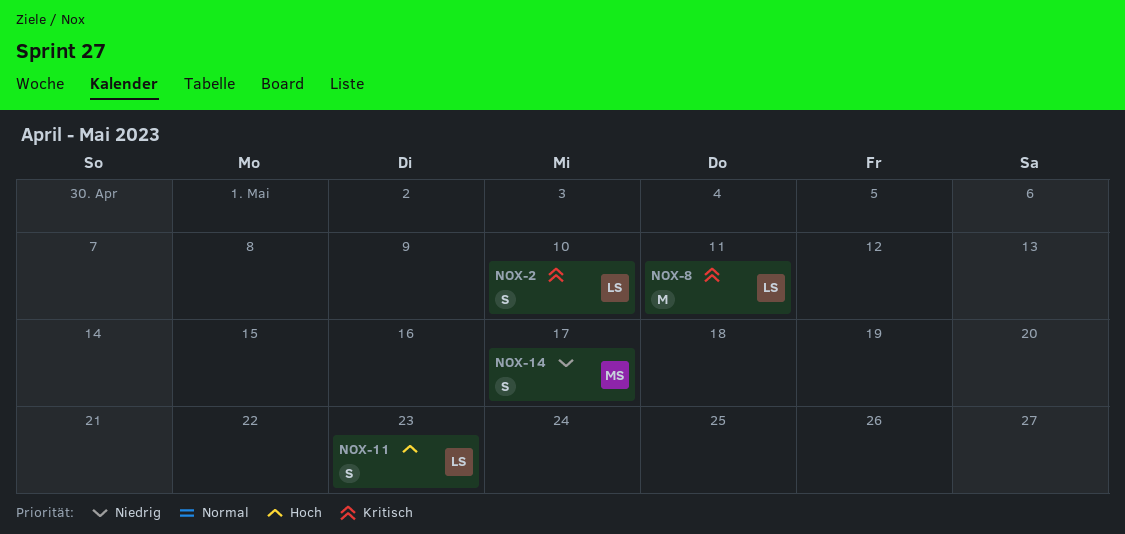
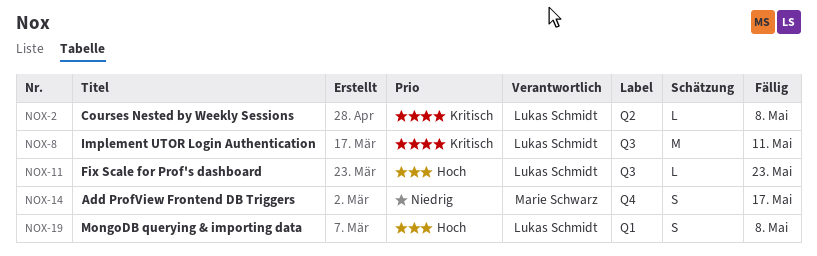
NOX-2, estimate: S -> L
NOX-2, due: May 10 -> May 8
NOX-11, estimate: S -> L
NOX-19: none -> present

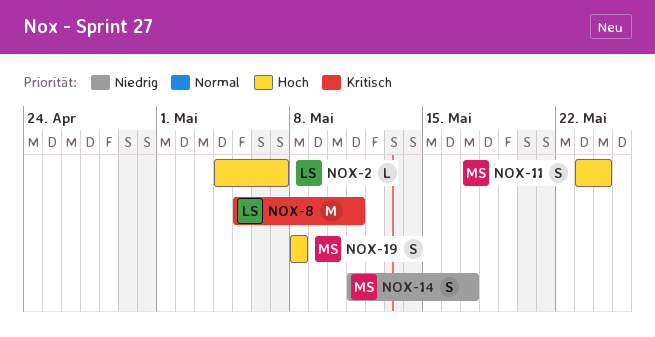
NOX-2, priority: Kritisch -> Hoch
NOX-2, due: May 8 -> May 7
NOX-11, owner: Lukas Schmidt -> Marie Schwarz
NOX-11, estimate: L -> S
NOX-11, due: May 23 -> May 24
NOX-19, owner: Lukas Schmidt -> Marie Schwarz

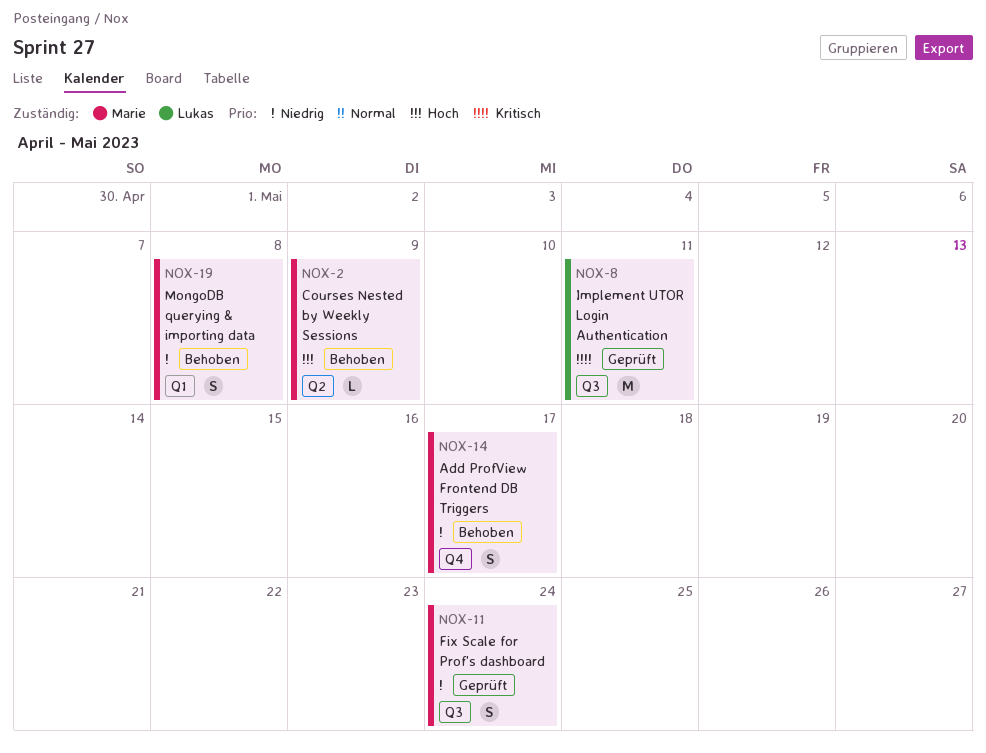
NOX-2, owner: Lukas -> Marie
NOX-2, due: May 7 -> May 9
NOX-11, priority: Hoch -> Niedrig
NOX-19, priority: Hoch -> Niedrig

